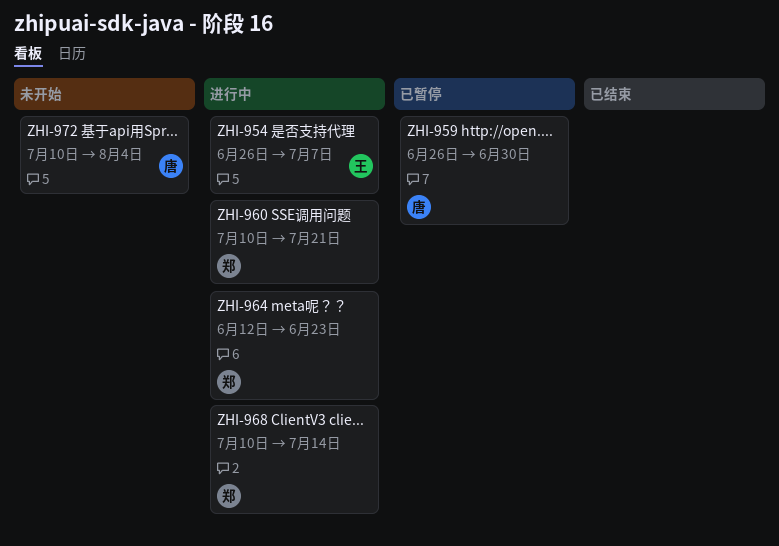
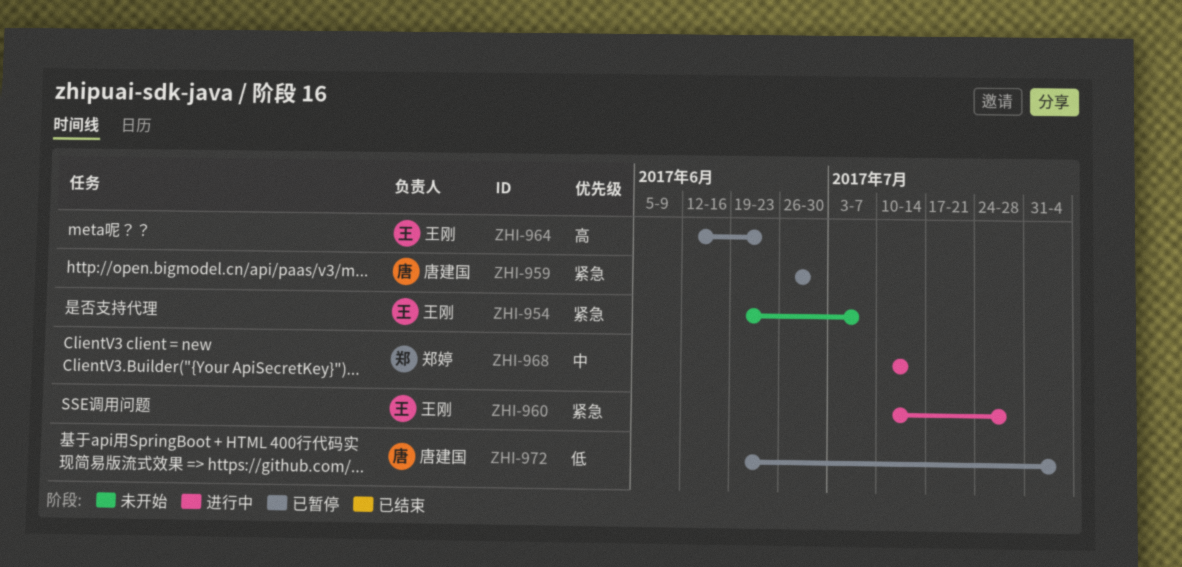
ZHI-954, status: 进行中 -> 未开始
ZHI-954, start: Jun 26 -> Jun 19
ZHI-960, owner: 郑婷 -> 王刚
ZHI-960, due: Jul 21 -> Jul 28
ZHI-964, status: 进行中 -> 已暂停
ZHI-964, owner: 郑婷 -> 王刚
ZHI-972, status: 未开始 -> 已暂停
ZHI-972, start: Jul 10 -> Jun 19

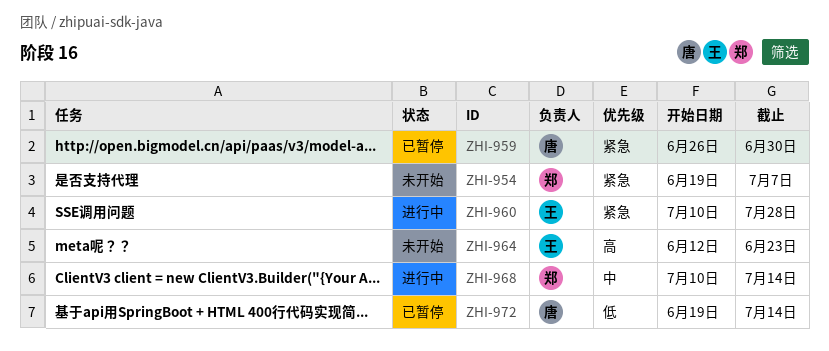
ZHI-954, owner: 王刚 -> 郑婷
ZHI-964, status: 已暂停 -> 未开始
ZHI-972, due: Aug 4 -> Jul 14

